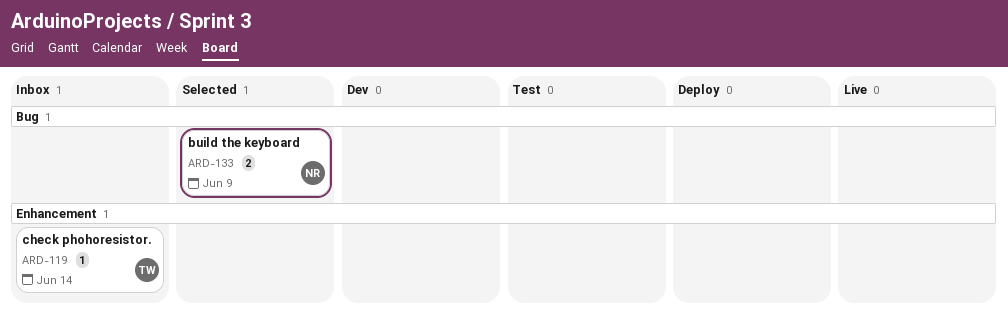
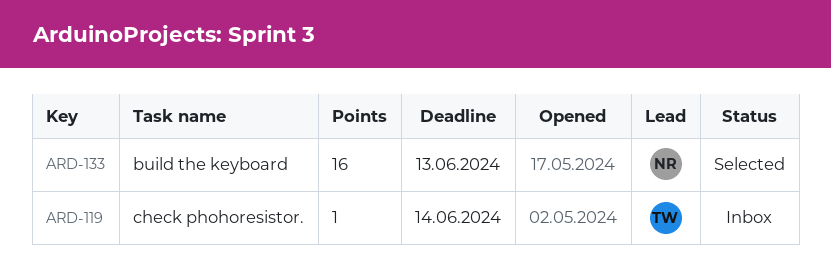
ARD-133, estimate: 2 -> 16
ARD-133, due: Jun 9 -> Jun 13

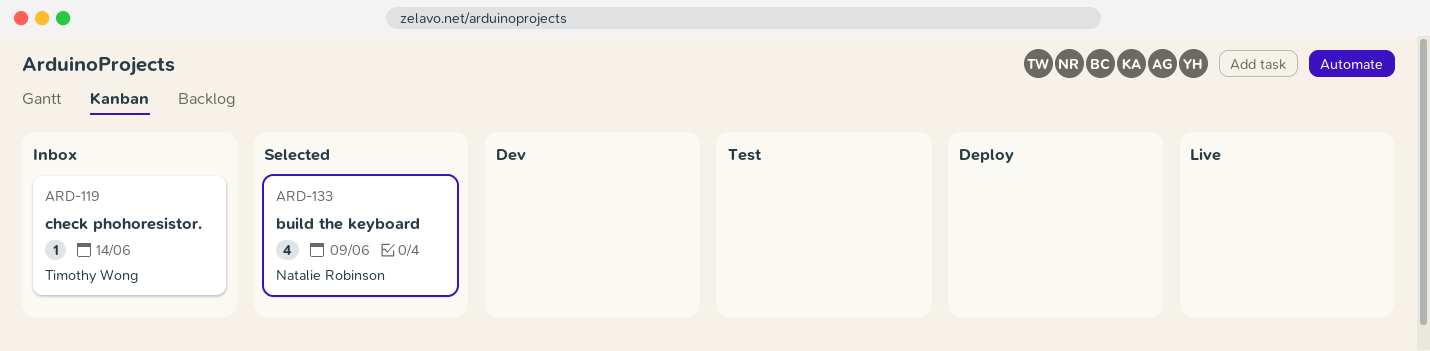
ARD-133, estimate: 16 -> 4
ARD-133, due: Jun 13 -> Jun 9

